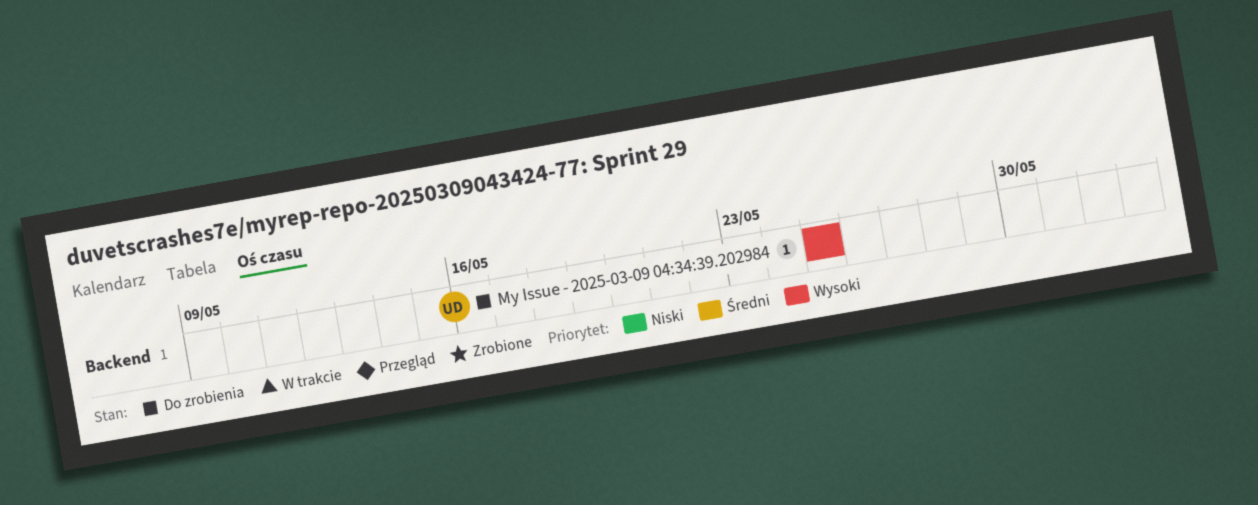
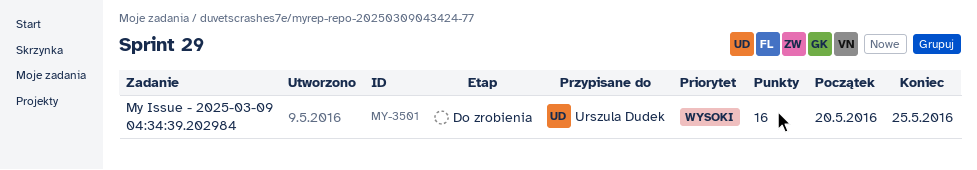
My Issue - 2025-03-09 04:34:39.202984, estimate: 1 -> 16
My Issue - 2025-03-09 04:34:39.202984, start: May 25 -> May 20

